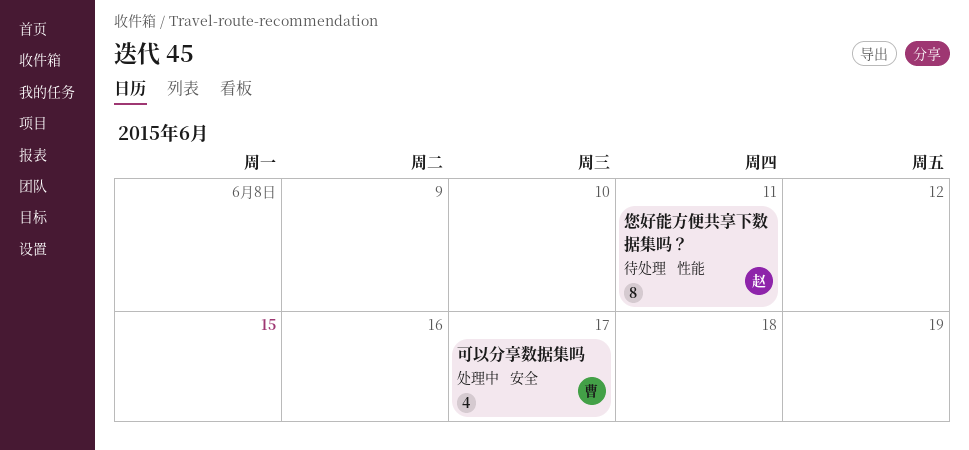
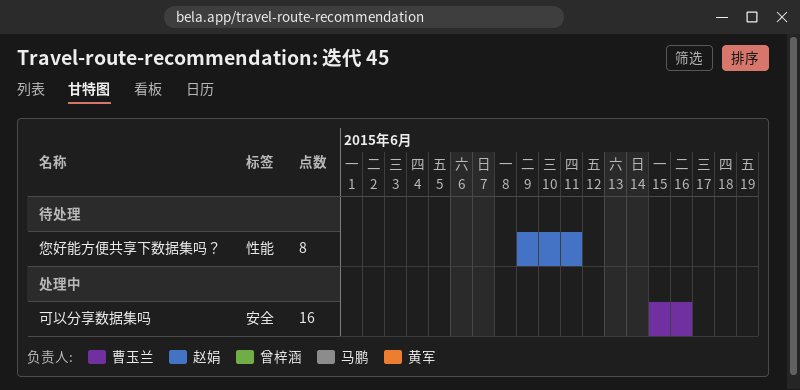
可以分享数据集吗, estimate: 4 -> 16
可以分享数据集吗, due: Jun 17 -> Jun 16

